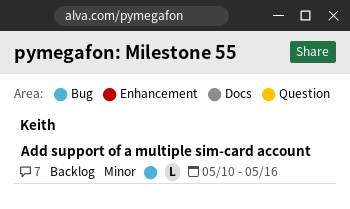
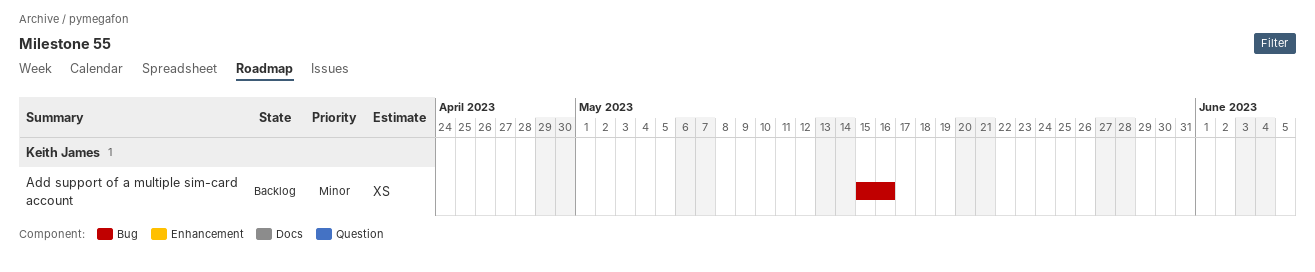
Add support of a multiple sim-card account, estimate: L -> XS
Add support of a multiple sim-card account, start: May 10 -> May 15

